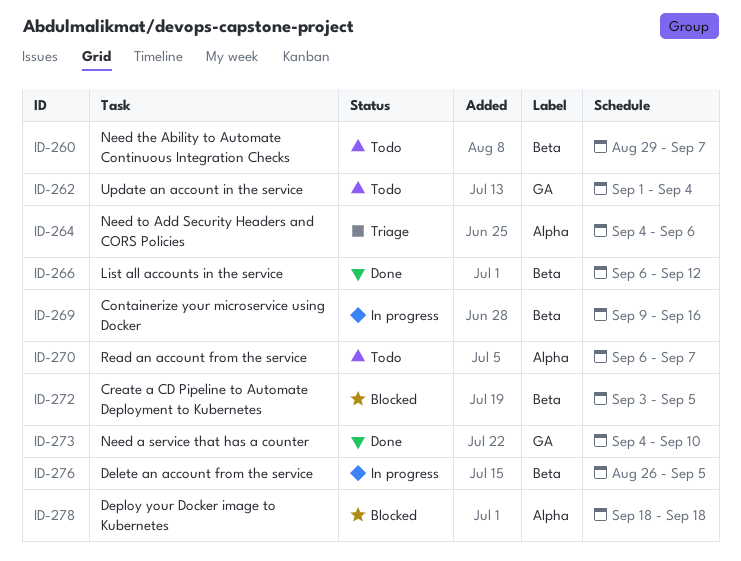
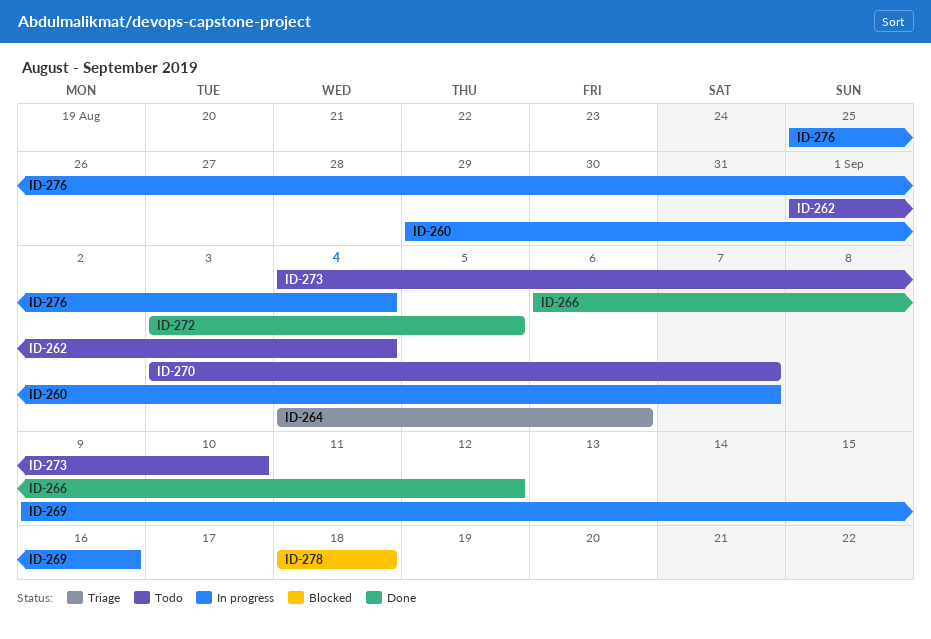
ID-260, status: Todo -> In progress
ID-270, start: Sep 6 -> Sep 3
ID-272, status: Blocked -> Done
ID-273, status: Done -> Todo
ID-276, start: Aug 26 -> Aug 25
ID-276, due: Sep 5 -> Sep 4

